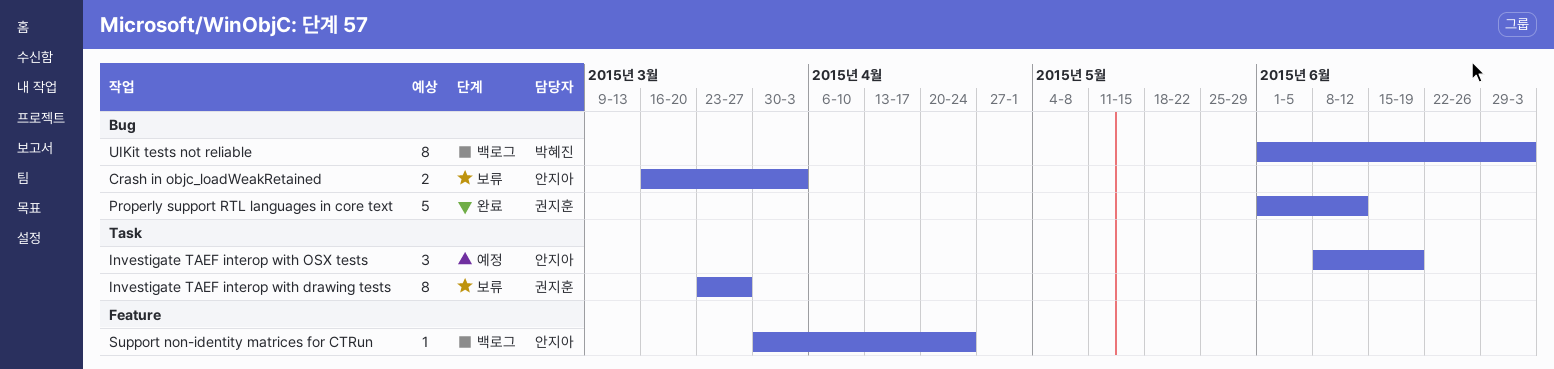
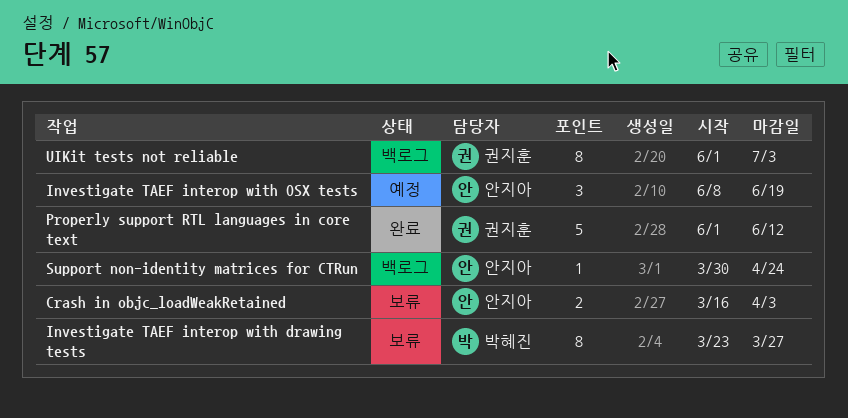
Investigate TAEF interop with drawing tests, owner: 권지훈 -> 박혜진
UIKit tests not reliable, owner: 박혜진 -> 권지훈

